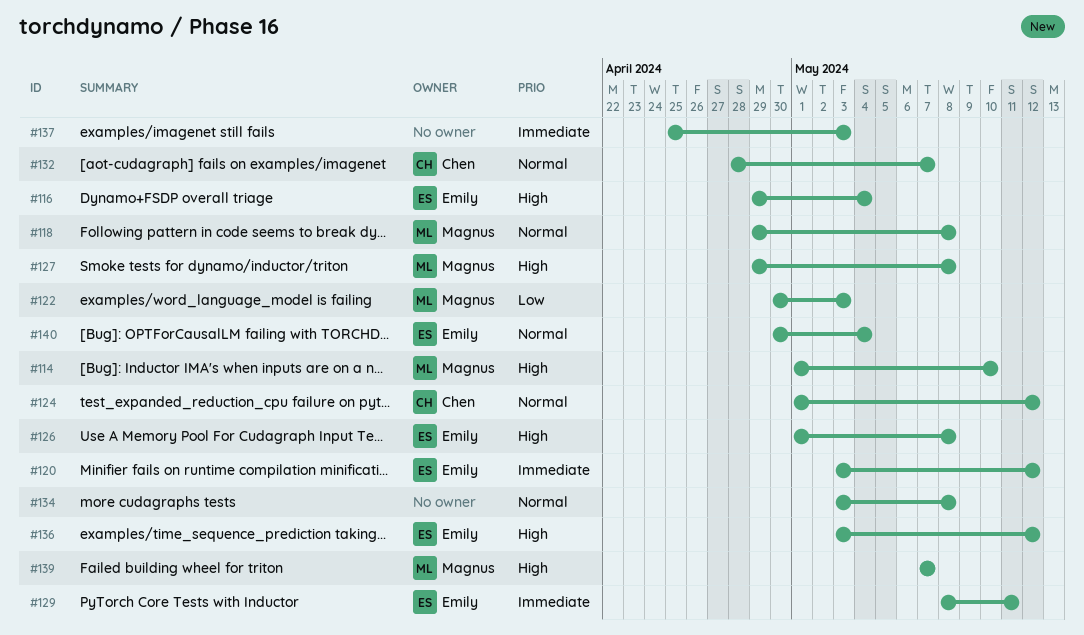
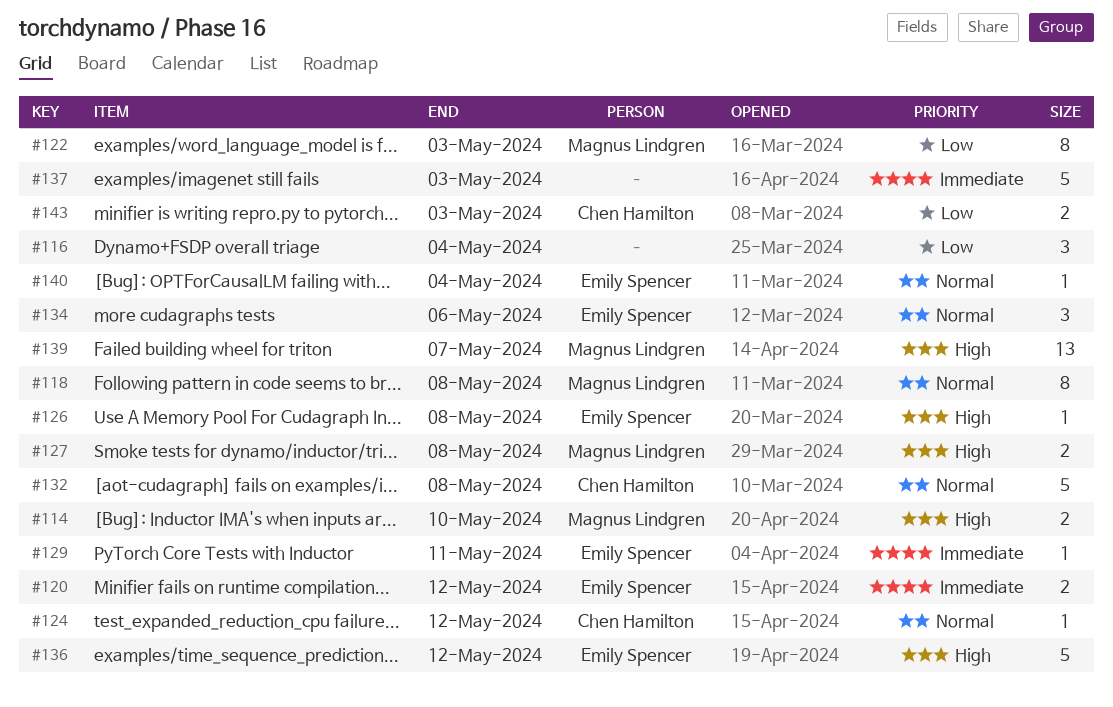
#116, owner: Emily Spencer -> none
#116, priority: High -> Low
#132, due: May 7 -> May 8
#134, owner: none -> Emily Spencer
#134, due: May 8 -> May 6
#143: none -> present

